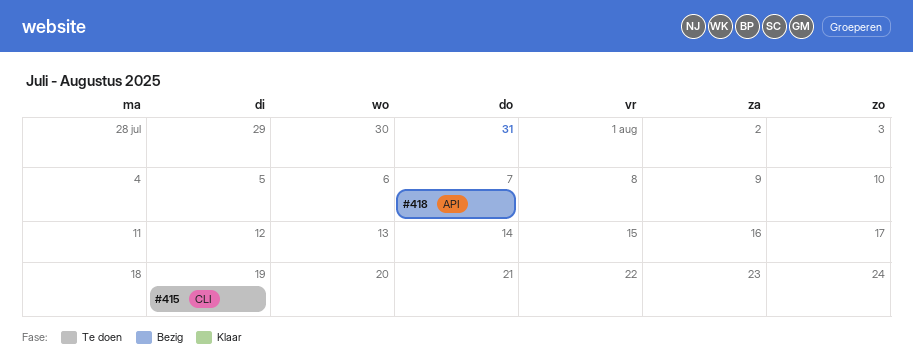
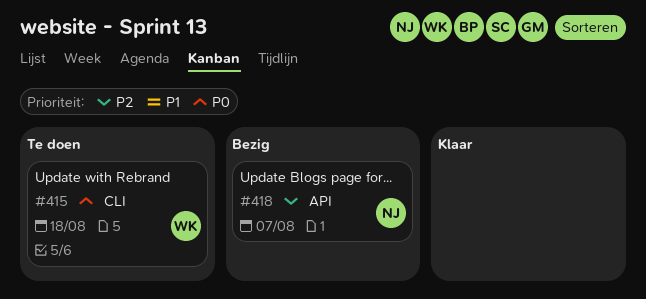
#415, due: Aug 19 -> Aug 18

